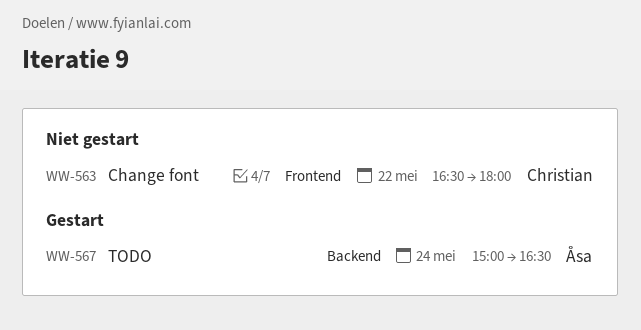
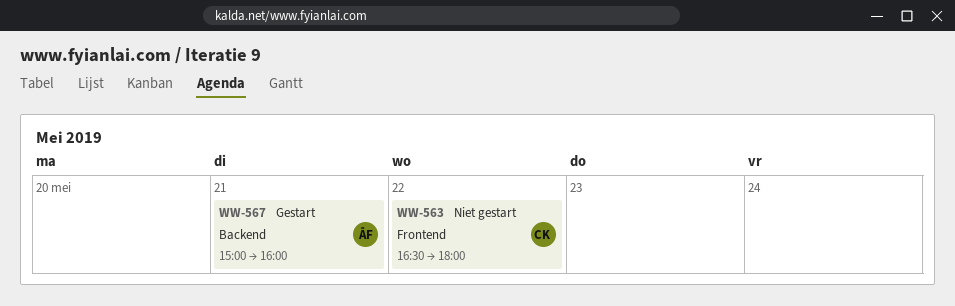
WW-567, day: May 24 -> May 21
WW-567, ends: 16:30 -> 16:00

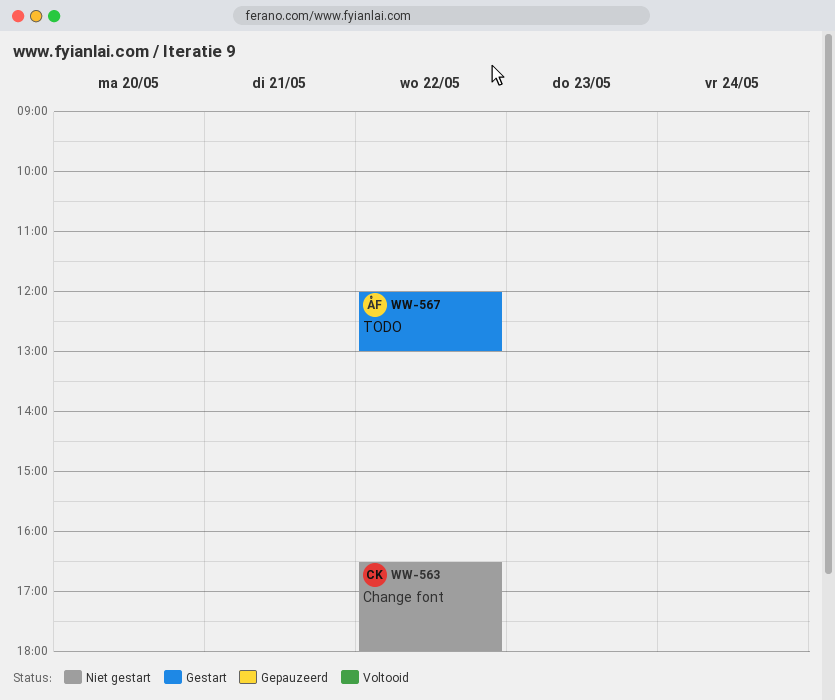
WW-567, day: May 21 -> May 22
WW-567, begins: 15:00 -> 12:00
WW-567, ends: 16:00 -> 13:00

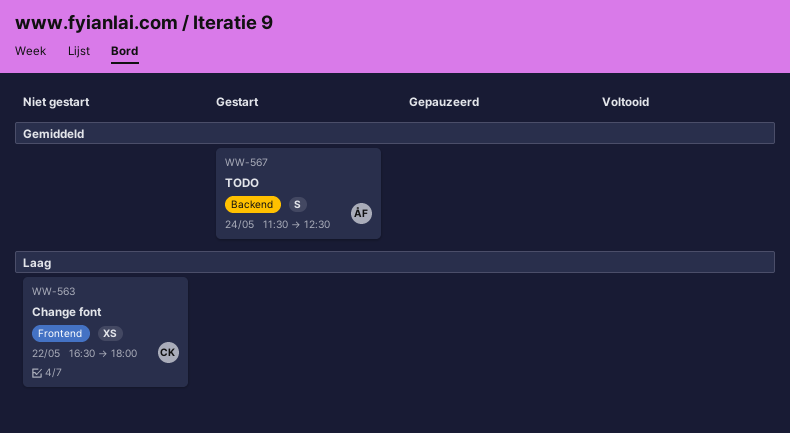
WW-567, day: May 22 -> May 24
WW-567, begins: 12:00 -> 11:30
WW-567, ends: 13:00 -> 12:30

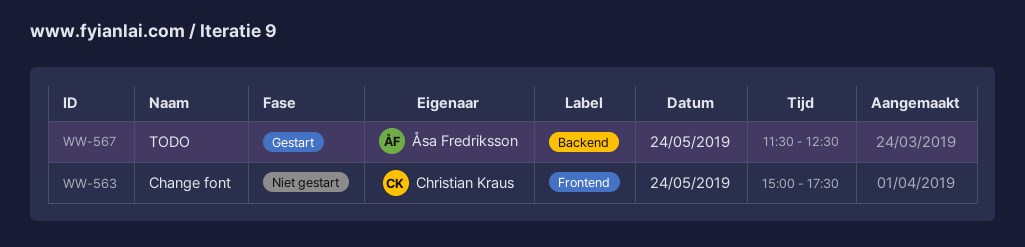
WW-563, day: May 22 -> May 24
WW-563, begins: 16:30 -> 15:00
WW-563, ends: 18:00 -> 17:30

